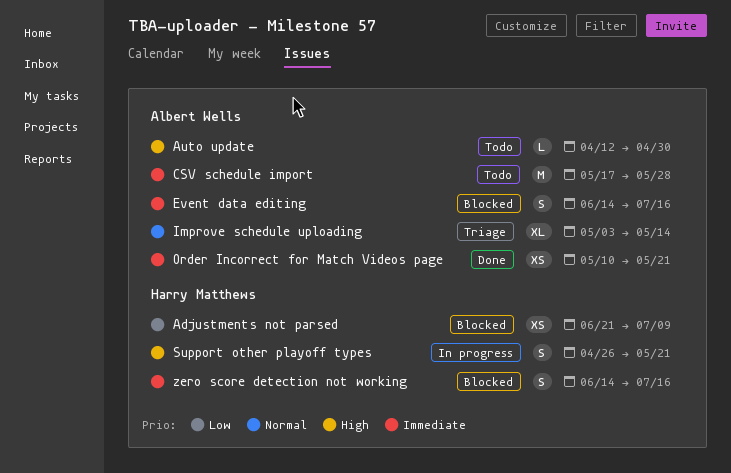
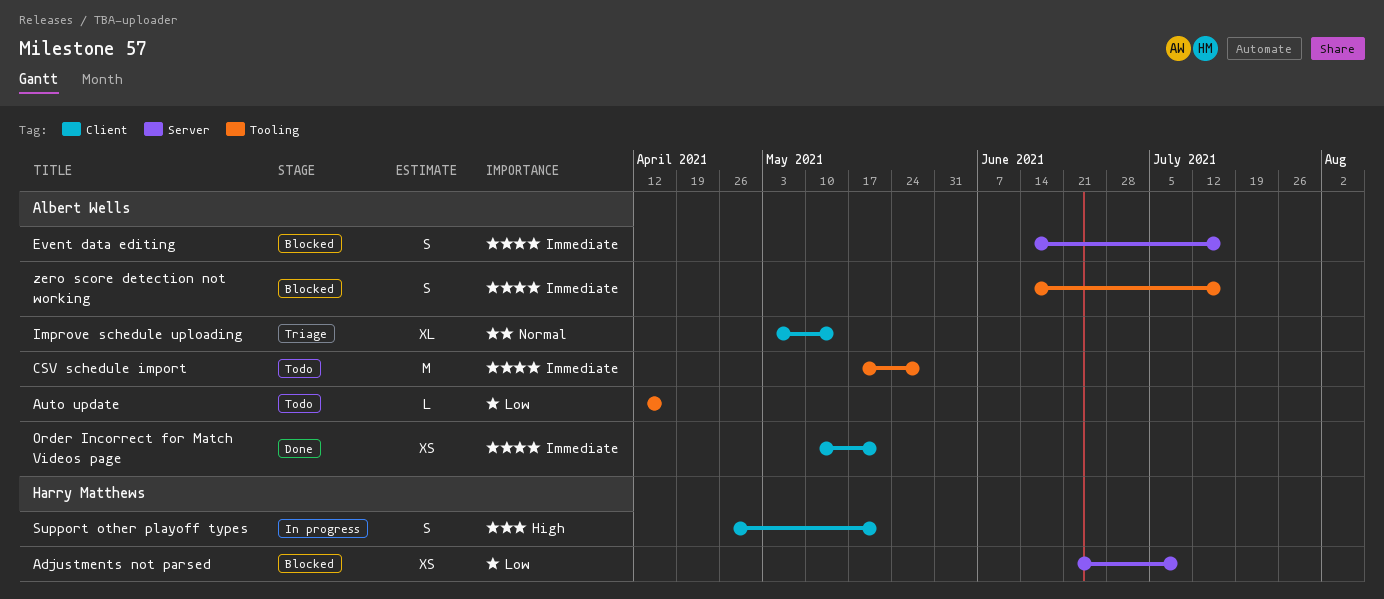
Auto update, priority: High -> Low
Auto update, due: Apr 30 -> Apr 16
zero score detection not working, owner: Harry Matthews -> Albert Wells

